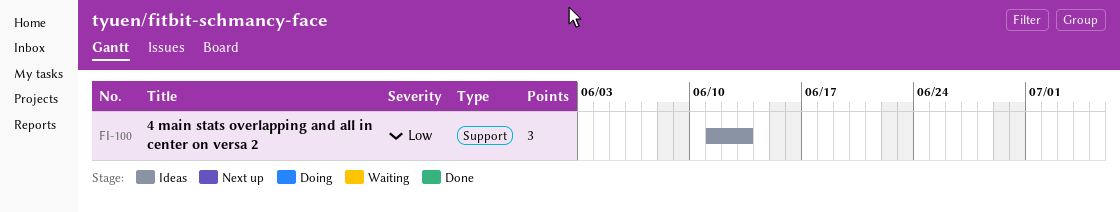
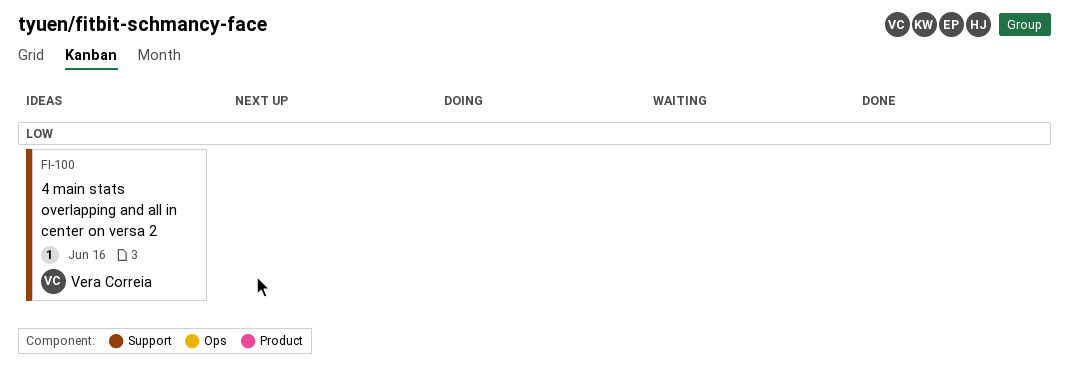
FI-100, estimate: 3 -> 1
FI-100, due: Jun 13 -> Jun 16

